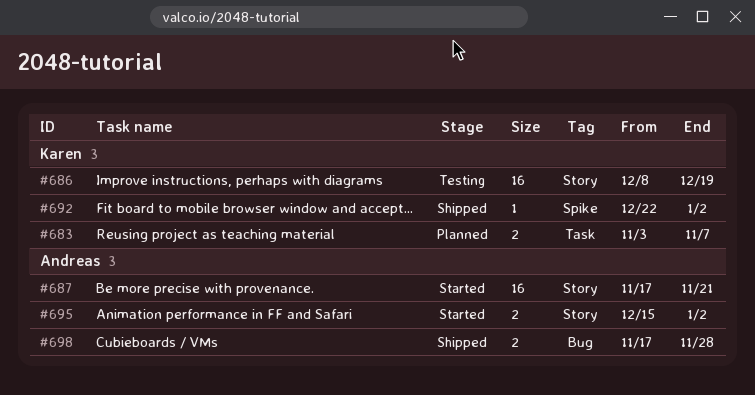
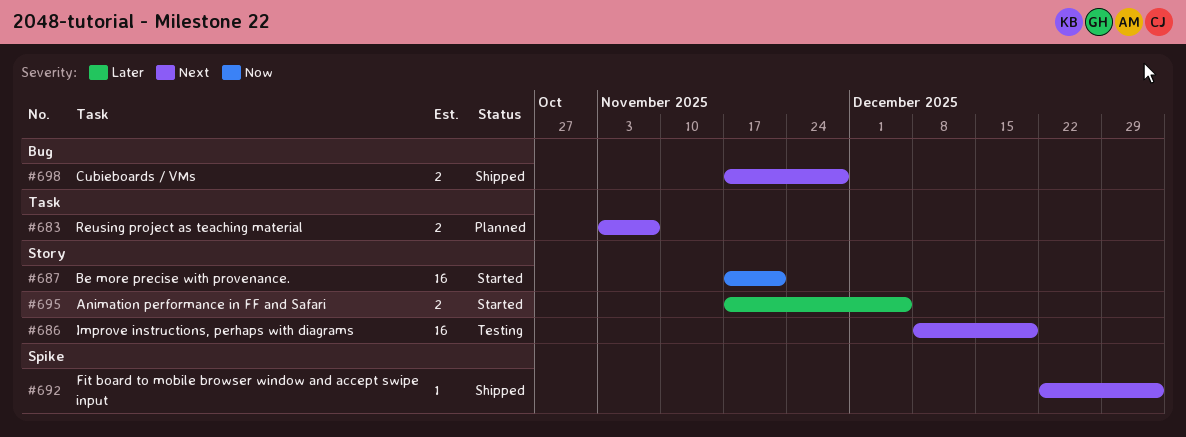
#695, start: Dec 15 -> Nov 17
#695, due: Jan 2 -> Dec 5

